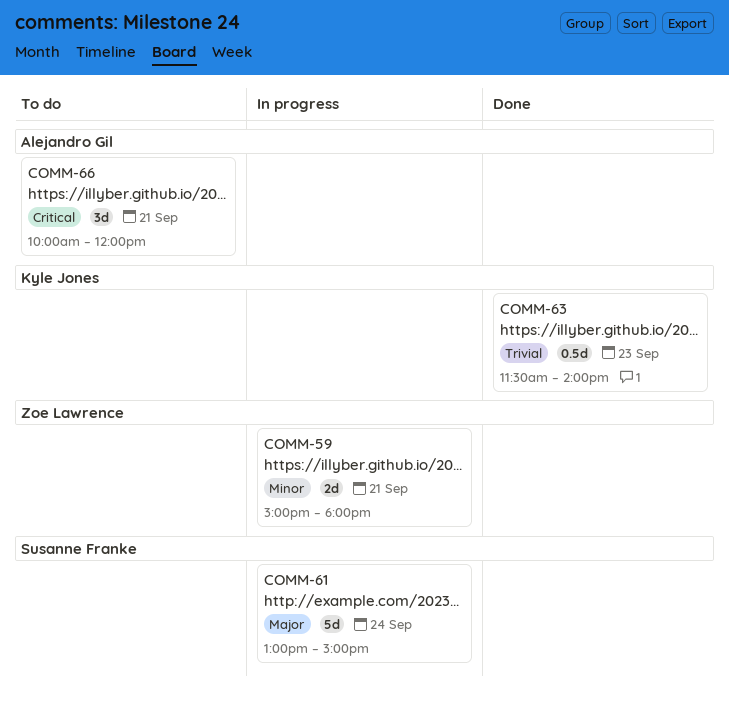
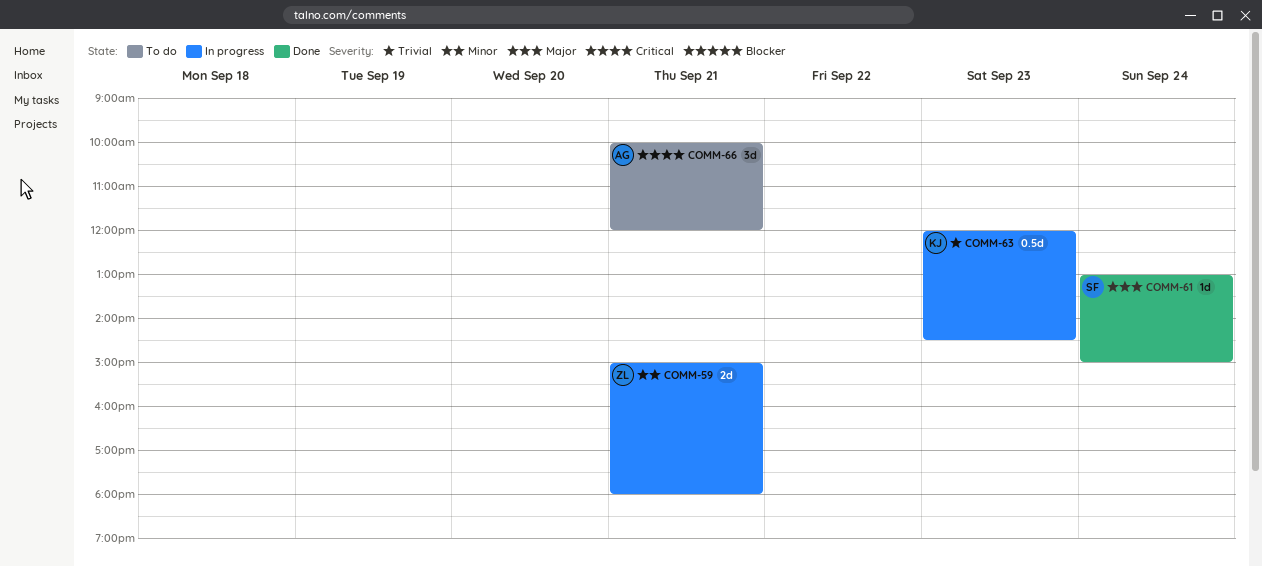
COMM-61, status: In progress -> Done
COMM-61, estimate: 5d -> 1d
COMM-63, status: Done -> In progress
COMM-63, begins: 11:30 -> 12:00
COMM-63, ends: 14:00 -> 14:30

